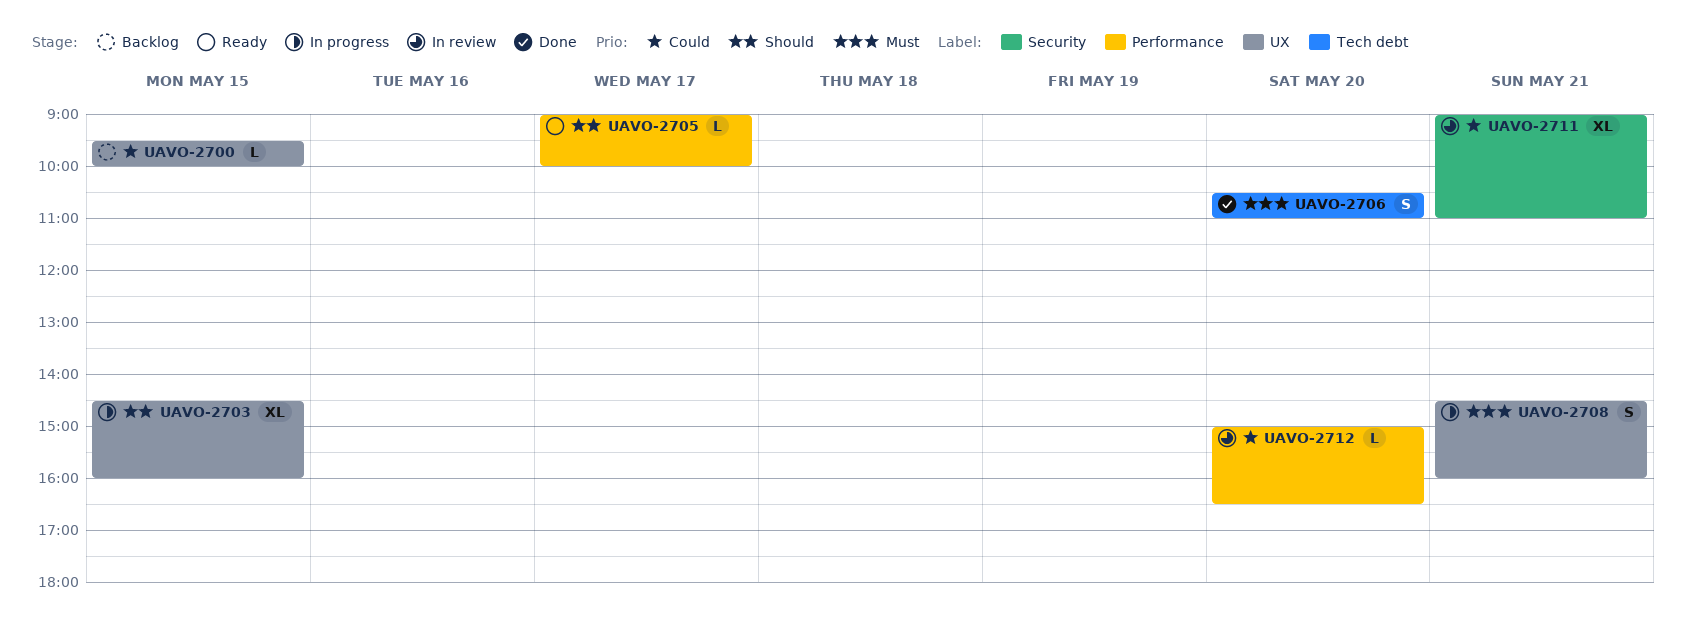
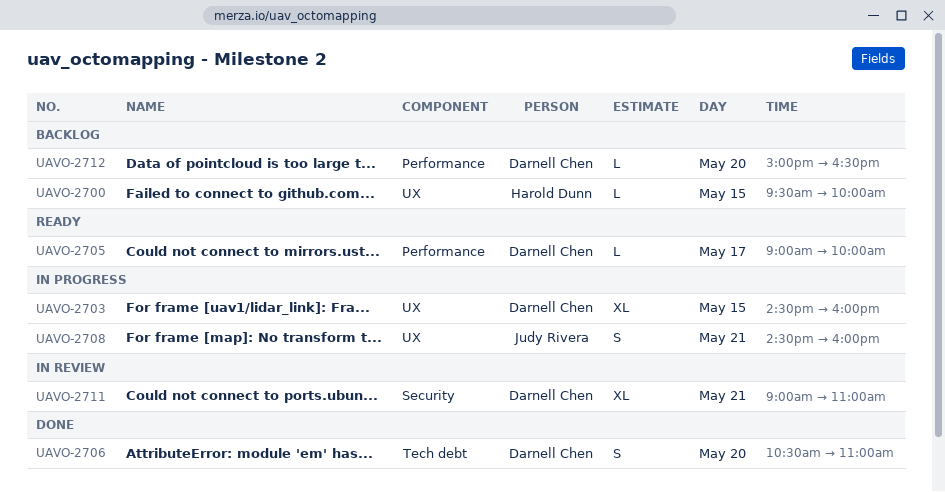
UAVO-2712, status: In review -> Backlog

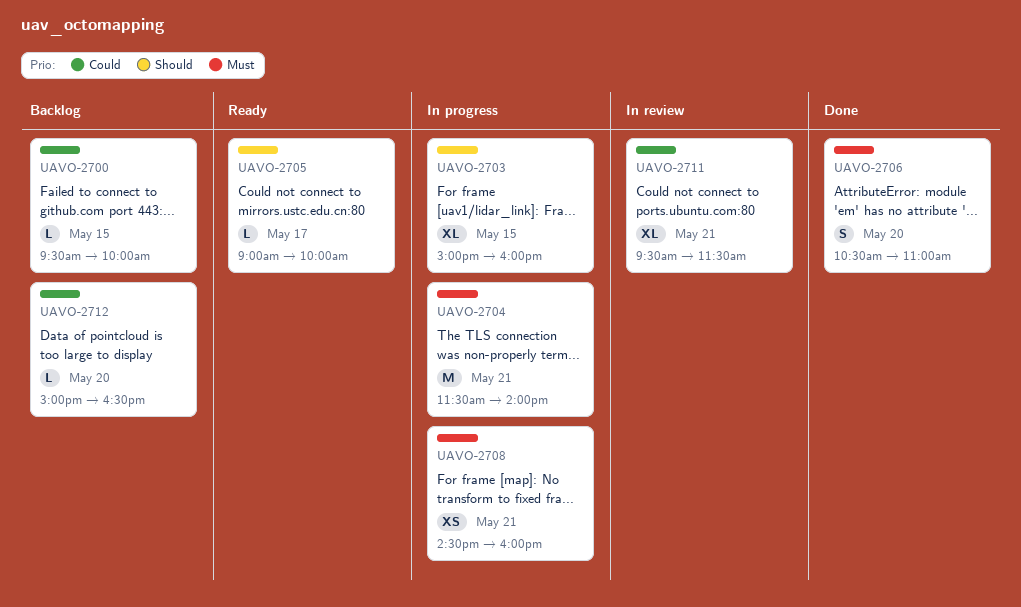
UAVO-2703, begins: 14:30 -> 15:00
UAVO-2704: none -> present
UAVO-2708, estimate: S -> XS
UAVO-2711, begins: 09:00 -> 09:30
UAVO-2711, ends: 11:00 -> 11:30

